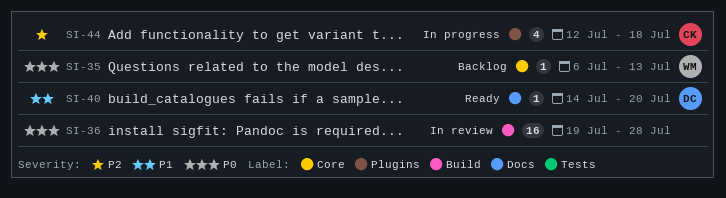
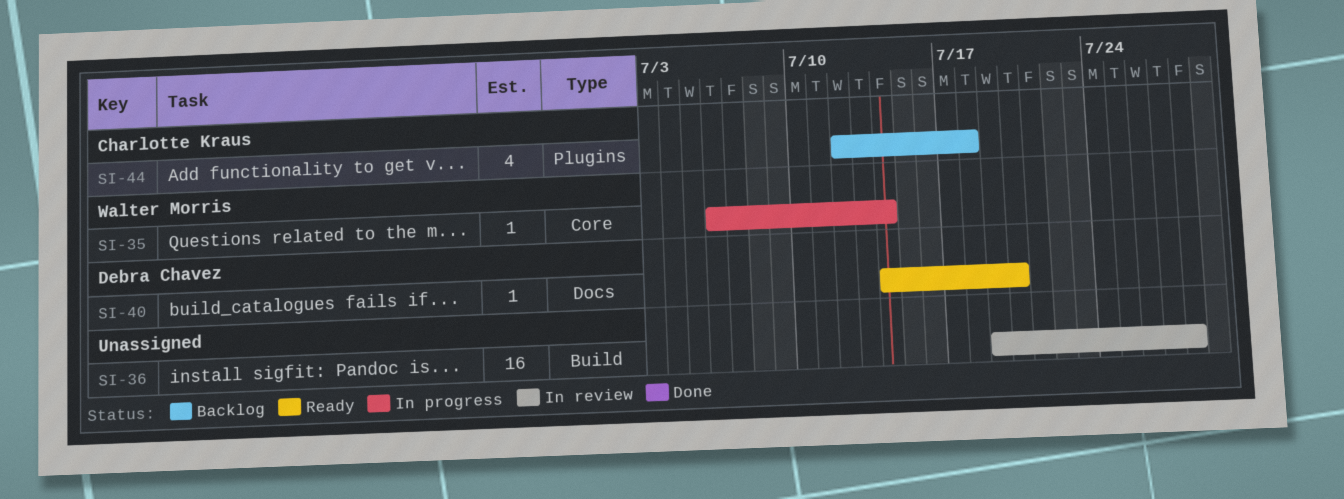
SI-35, status: Backlog -> In progress
SI-35, due: Jul 13 -> Jul 14
SI-44, status: In progress -> Backlog

